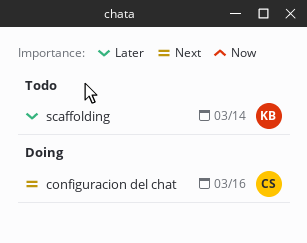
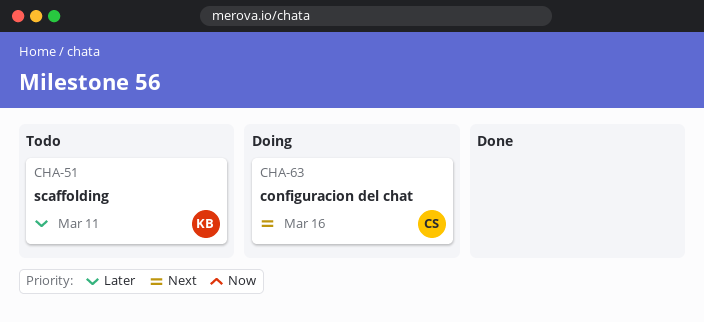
scaffolding, due: Mar 14 -> Mar 11

